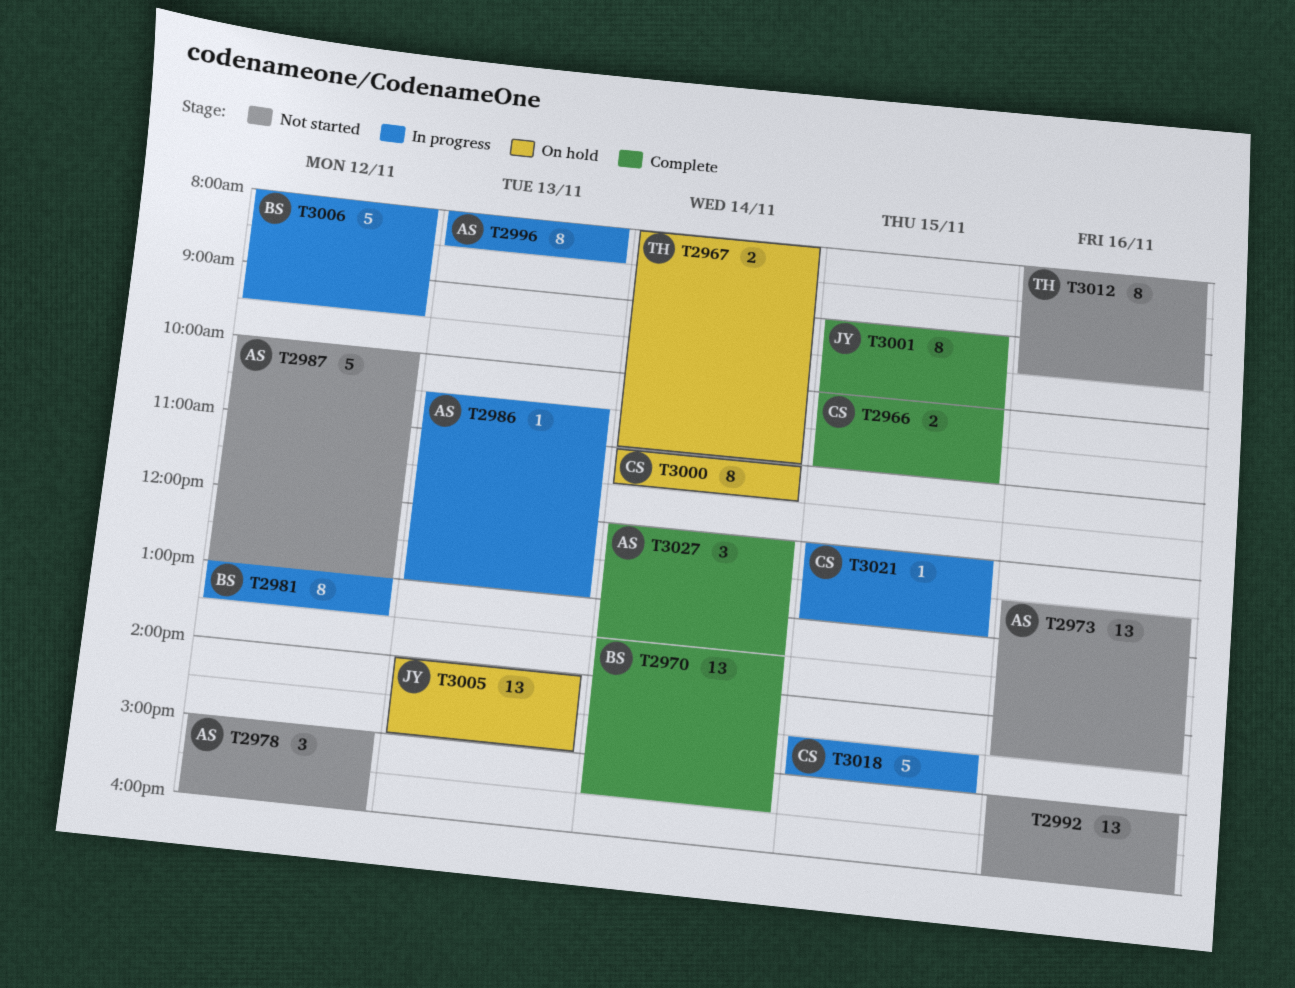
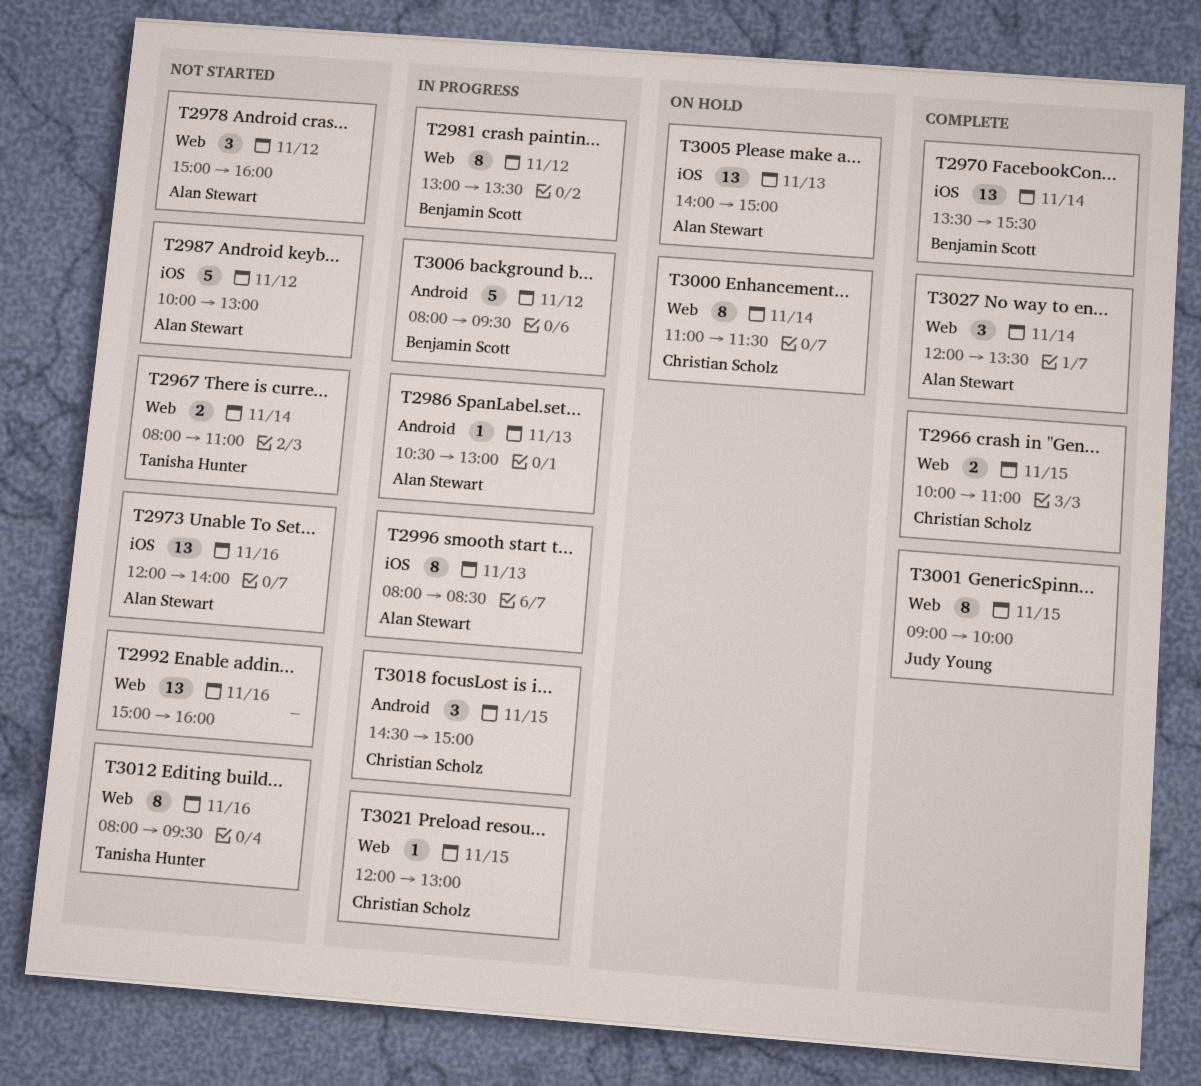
T2967, status: On hold -> Not started
T2973, begins: 12:30 -> 12:00
T2973, ends: 14:30 -> 14:00
T3005, owner: Judy Young -> Alan Stewart
T3018, estimate: 5 -> 3

